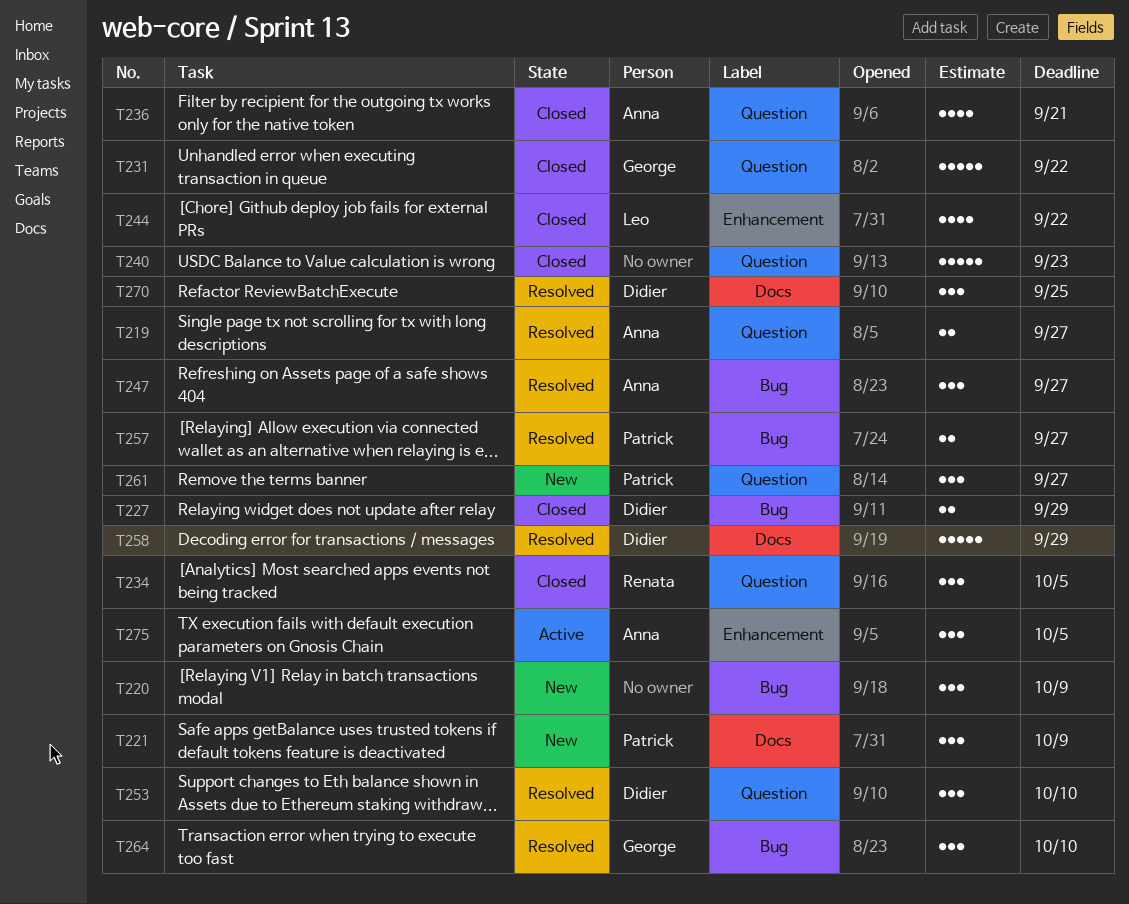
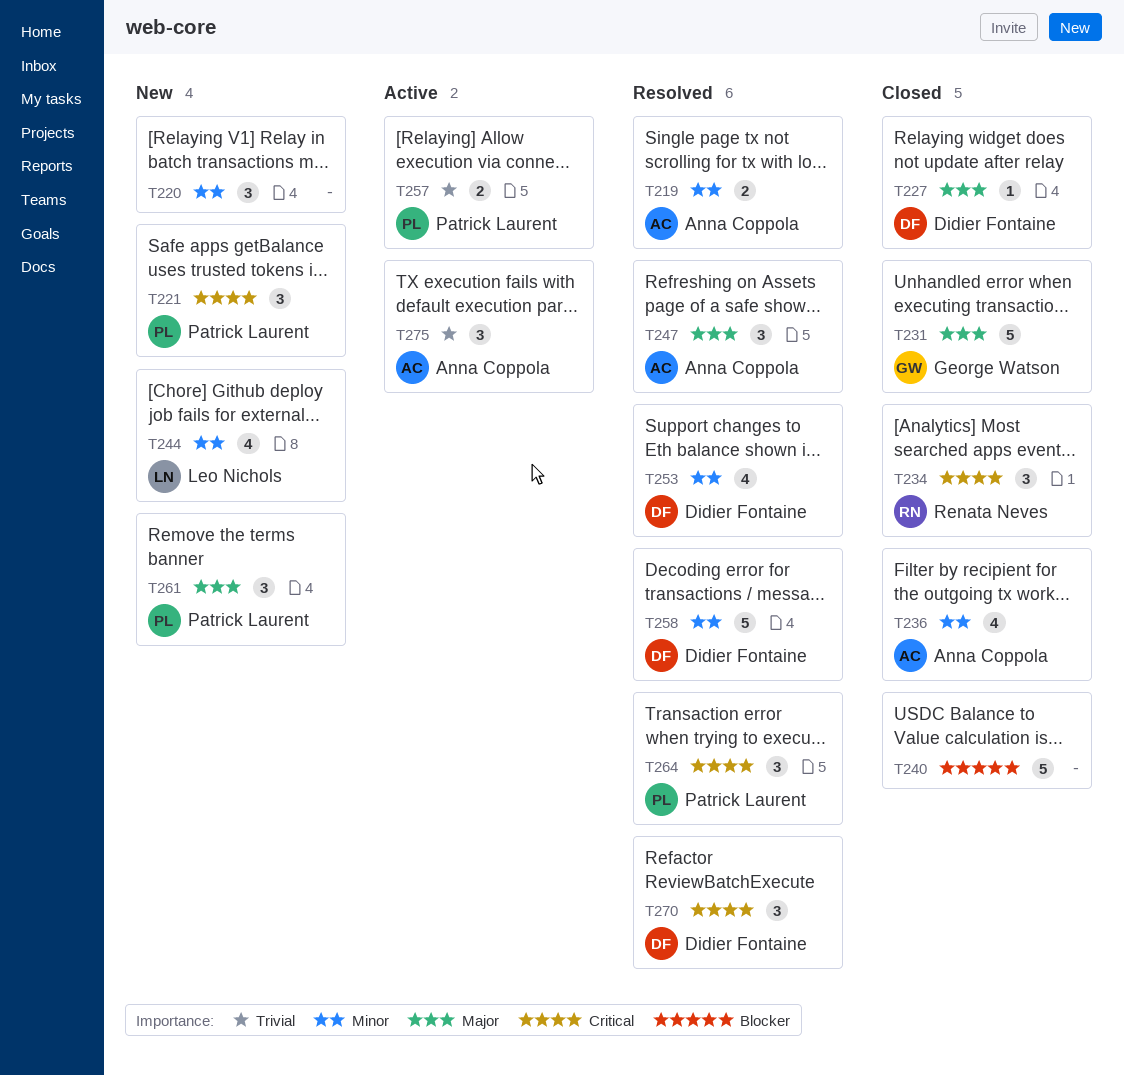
T227, estimate: 2 -> 1
T244, status: Closed -> New
T253, estimate: 3 -> 4
T257, status: Resolved -> Active
T264, owner: George Watson -> Patrick Laurent

